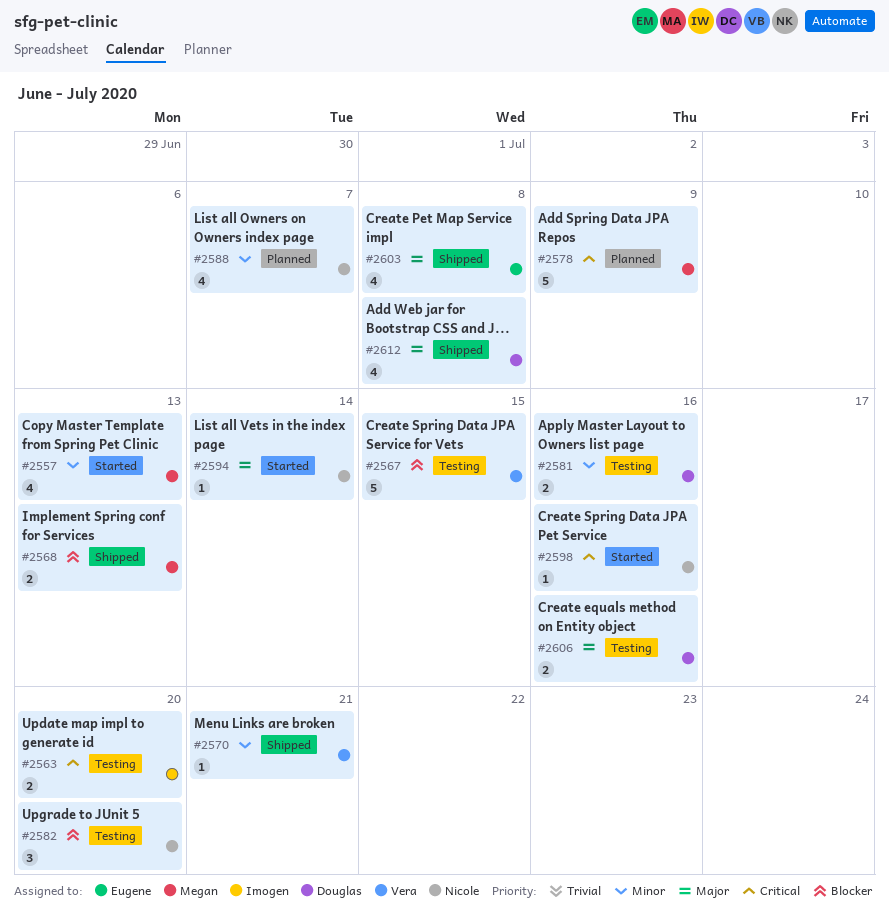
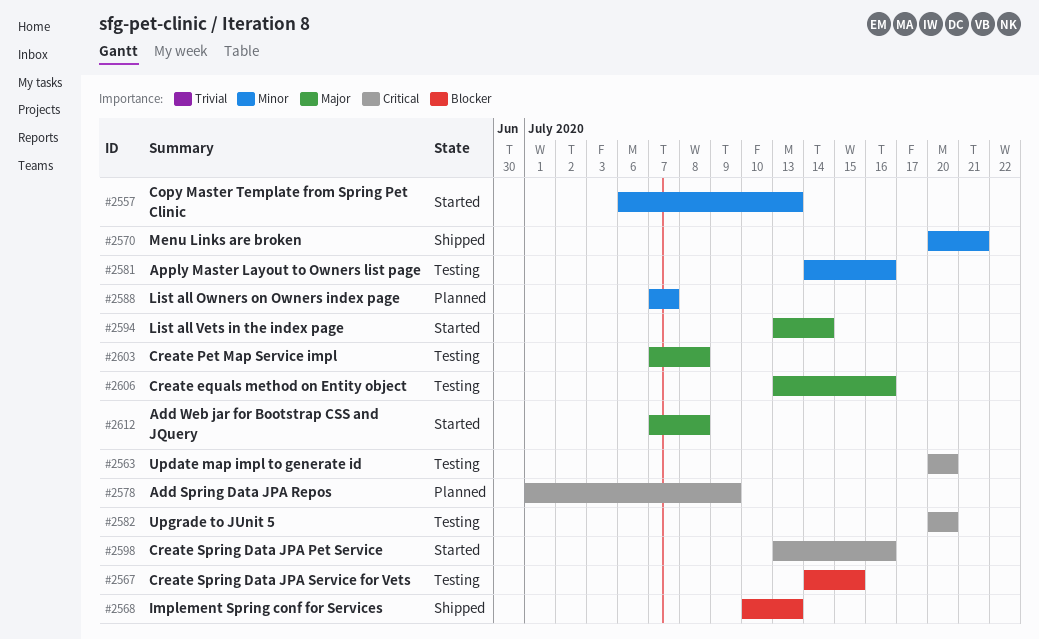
#2582, priority: Blocker -> Critical
#2603, status: Shipped -> Testing
#2612, status: Shipped -> Started

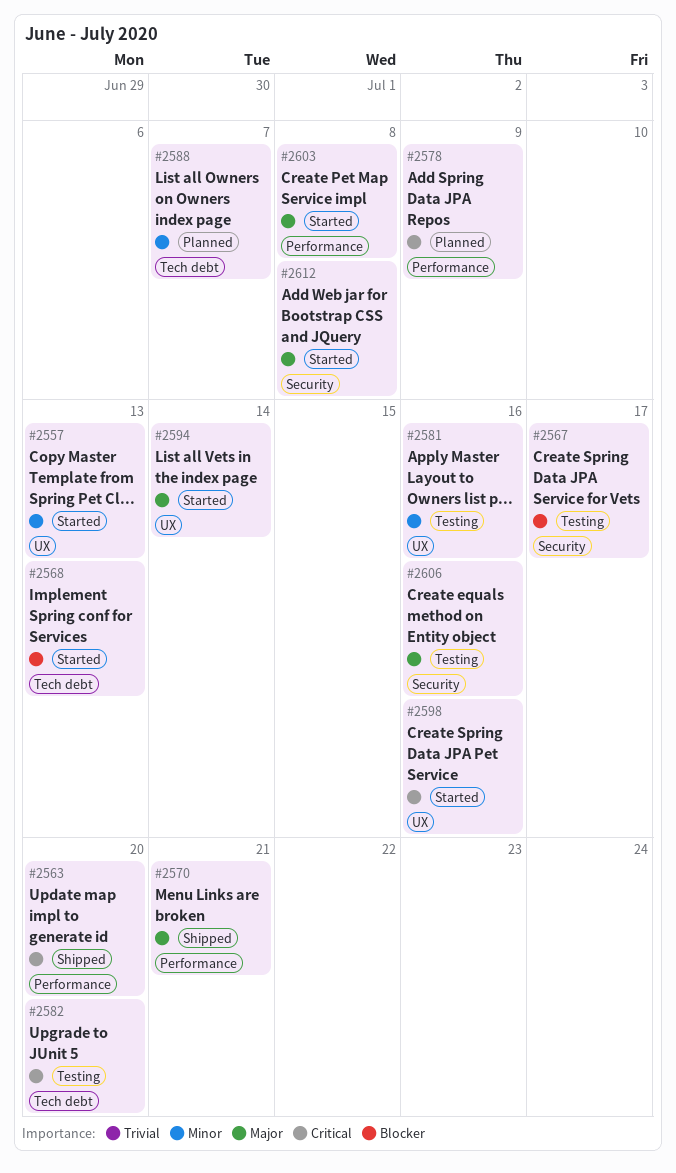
#2563, status: Testing -> Shipped
#2567, due: Jul 15 -> Jul 17
#2568, status: Shipped -> Started
#2570, priority: Minor -> Major
#2603, status: Testing -> Started

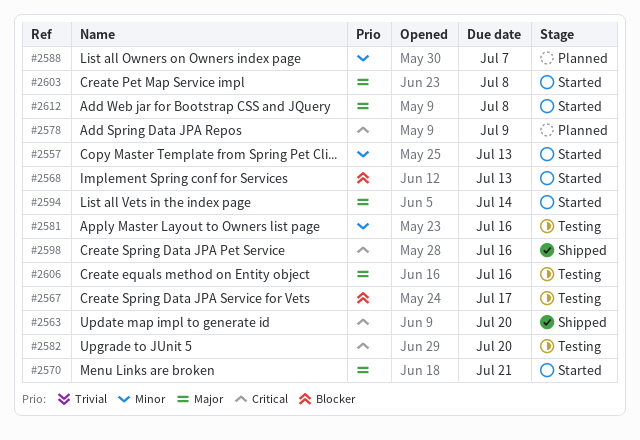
#2570, status: Shipped -> Started
#2598, status: Started -> Shipped

